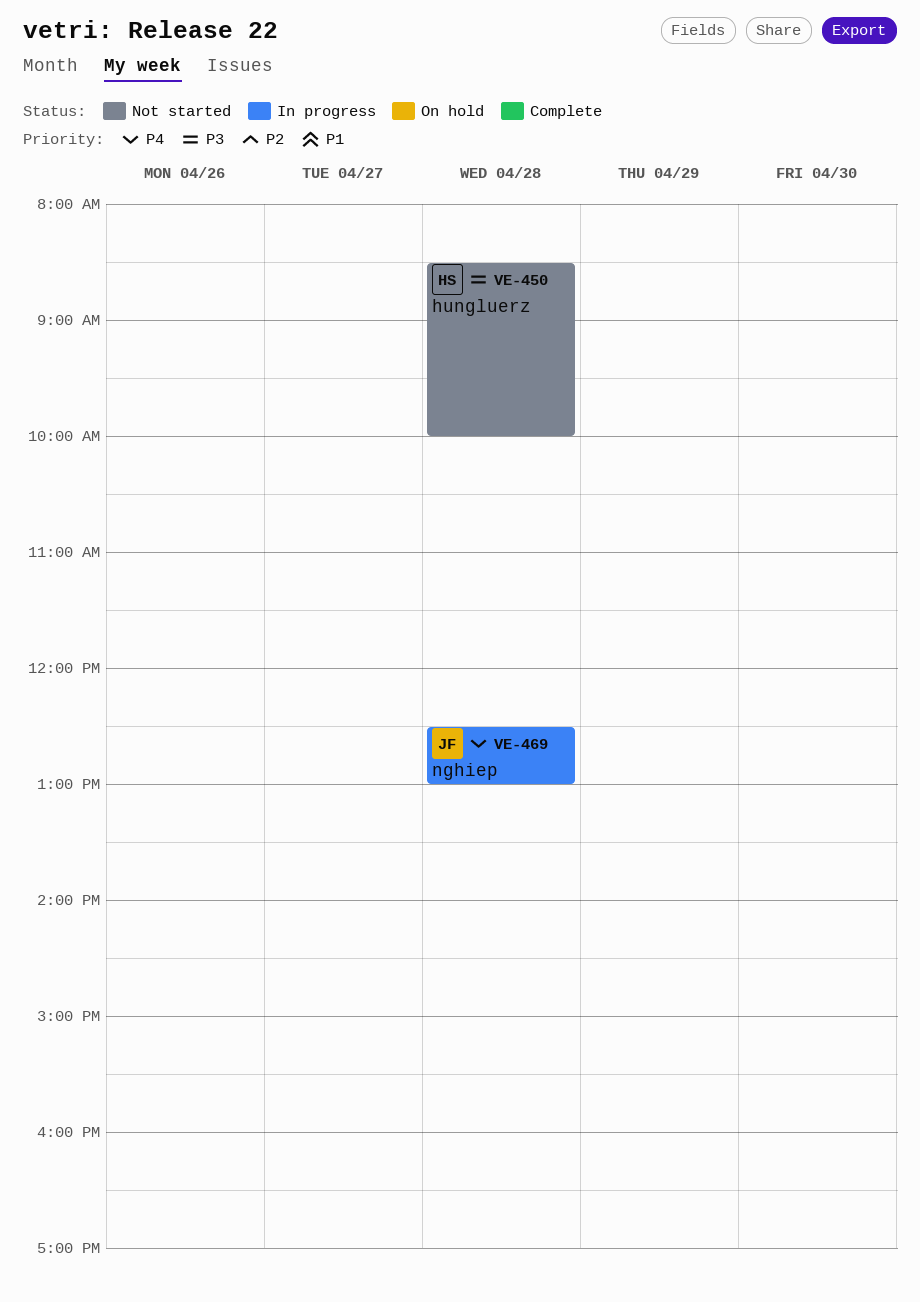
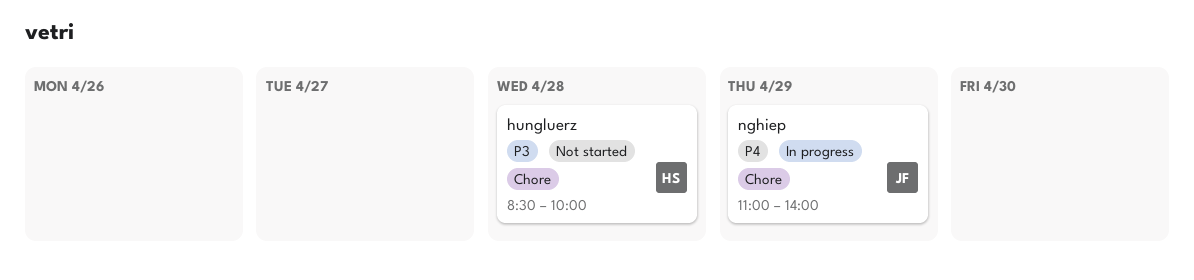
nghiep, day: Apr 28 -> Apr 29
nghiep, begins: 12:30 -> 11:00
nghiep, ends: 13:00 -> 14:00

